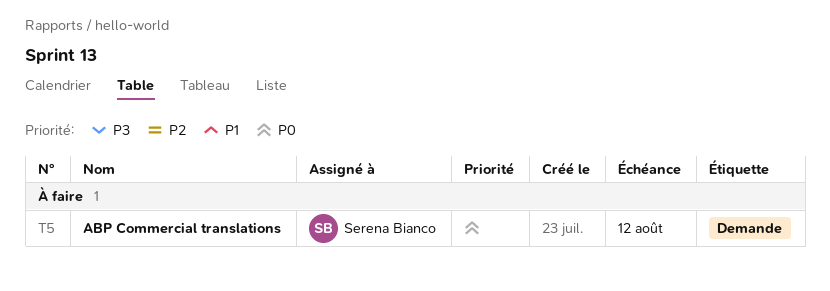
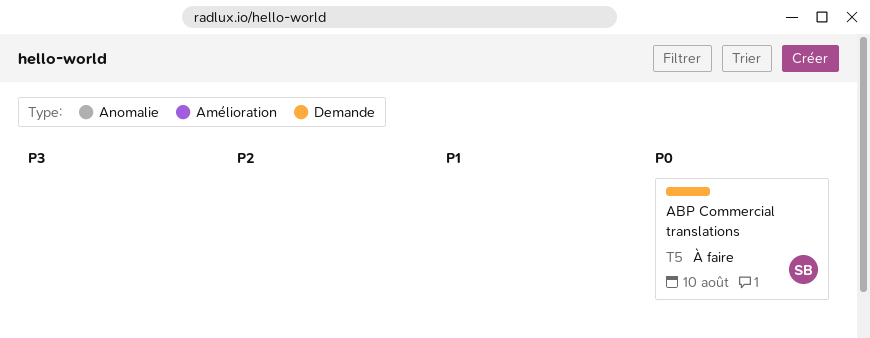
T5, due: Aug 12 -> Aug 10

